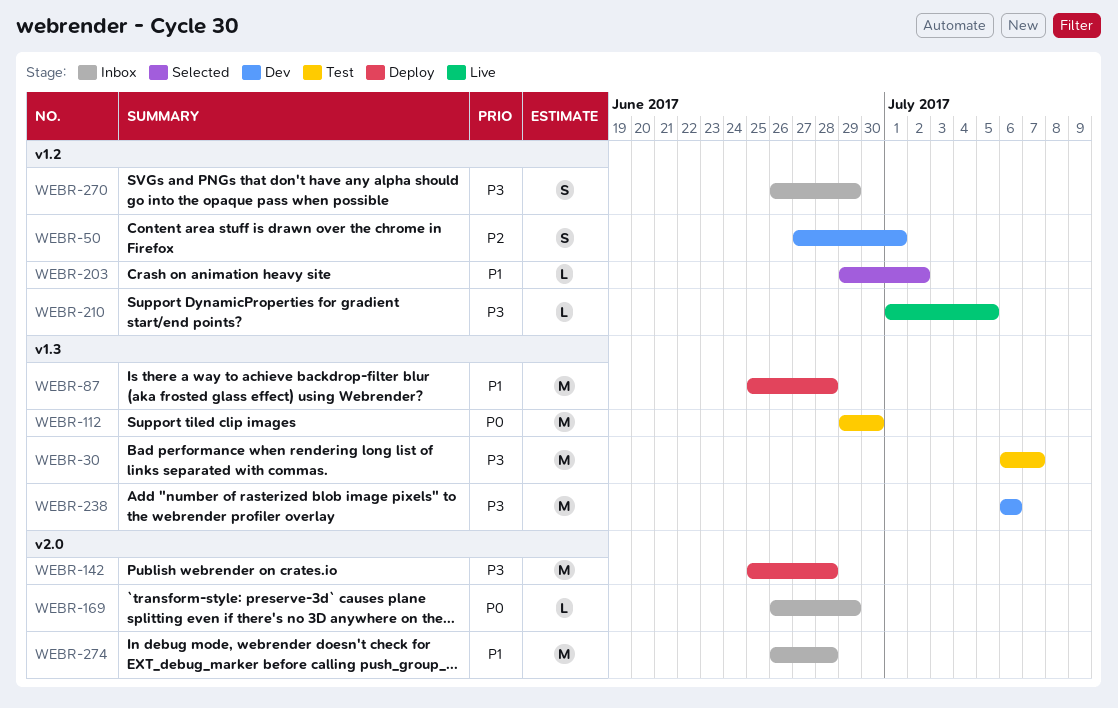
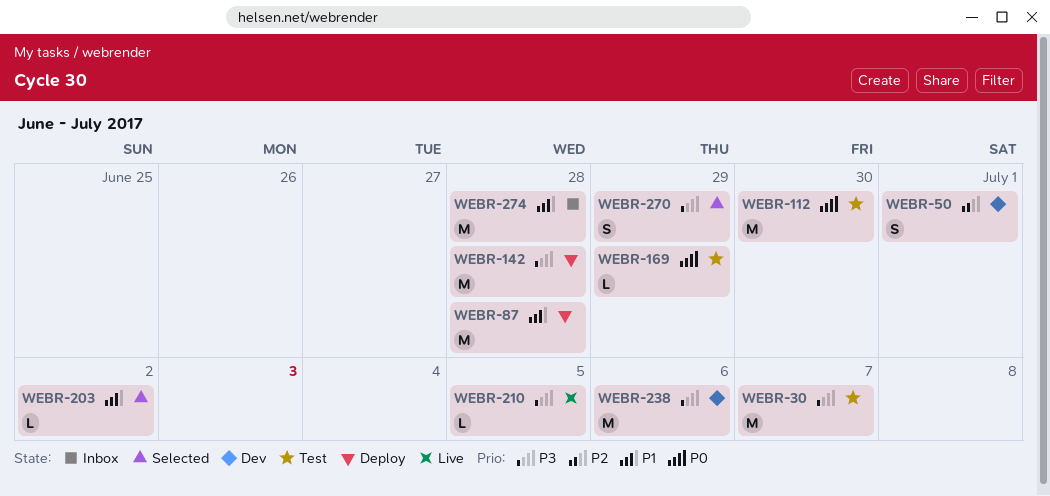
WEBR-169, status: Inbox -> Test
WEBR-270, status: Inbox -> Selected

